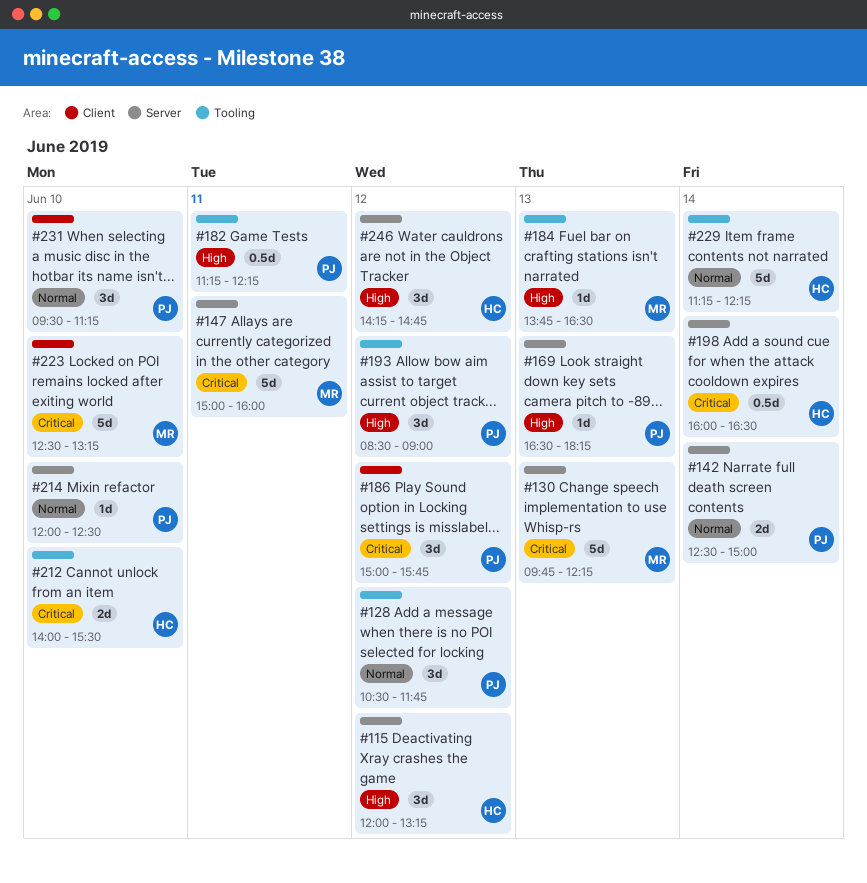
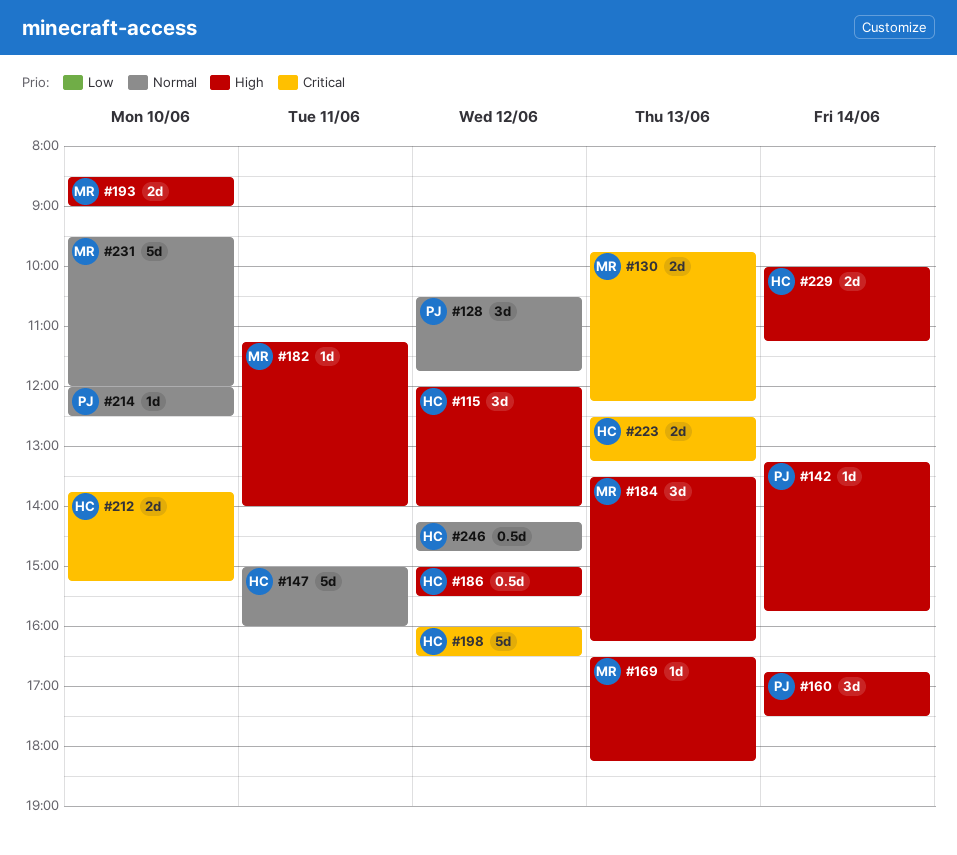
#115, ends: 13:15 -> 14:00
#130, estimate: 5d -> 2d
#142, priority: Normal -> High
#142, estimate: 2d -> 1d
#142, begins: 12:30 -> 13:15
#142, ends: 15:00 -> 15:45
#147, owner: MR -> HC
#147, priority: Critical -> Normal
#160: none -> present
#169, owner: PJ -> MR
#182, owner: PJ -> MR
#182, estimate: 0.5d -> 1d
#182, ends: 12:15 -> 14:00
#184, estimate: 1d -> 3d
#184, begins: 13:45 -> 13:30
#184, ends: 16:30 -> 16:15
#186, owner: PJ -> HC
#186, priority: Critical -> High
#186, estimate: 3d -> 0.5d
#186, ends: 15:45 -> 15:30
#193, owner: PJ -> MR
#193, estimate: 3d -> 2d
#193, day: Jun 12 -> Jun 10
#198, estimate: 0.5d -> 5d
#198, day: Jun 14 -> Jun 12
#212, begins: 14:00 -> 13:45
#212, ends: 15:30 -> 15:15
#223, owner: MR -> HC
#223, estimate: 5d -> 2d
#223, day: Jun 10 -> Jun 13
#229, priority: Normal -> High
#229, estimate: 5d -> 2d
#229, begins: 11:15 -> 10:00
#229, ends: 12:15 -> 11:15
#231, owner: PJ -> MR
#231, estimate: 3d -> 5d
#231, ends: 11:15 -> 12:00
#246, priority: High -> Normal
#246, estimate: 3d -> 0.5d

